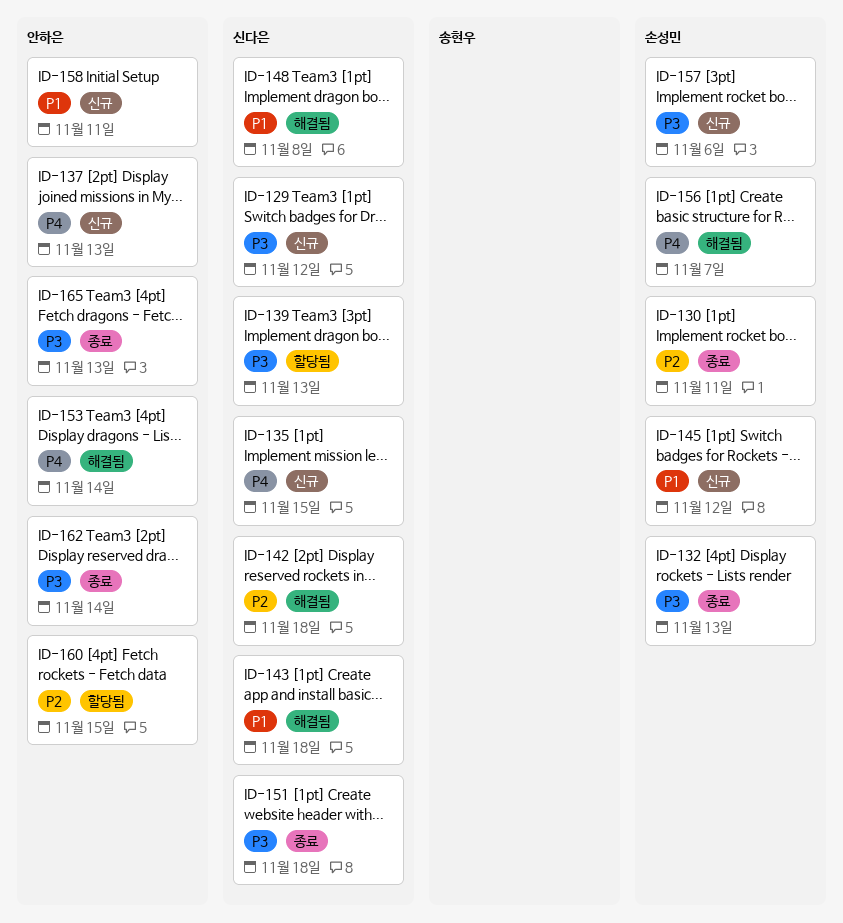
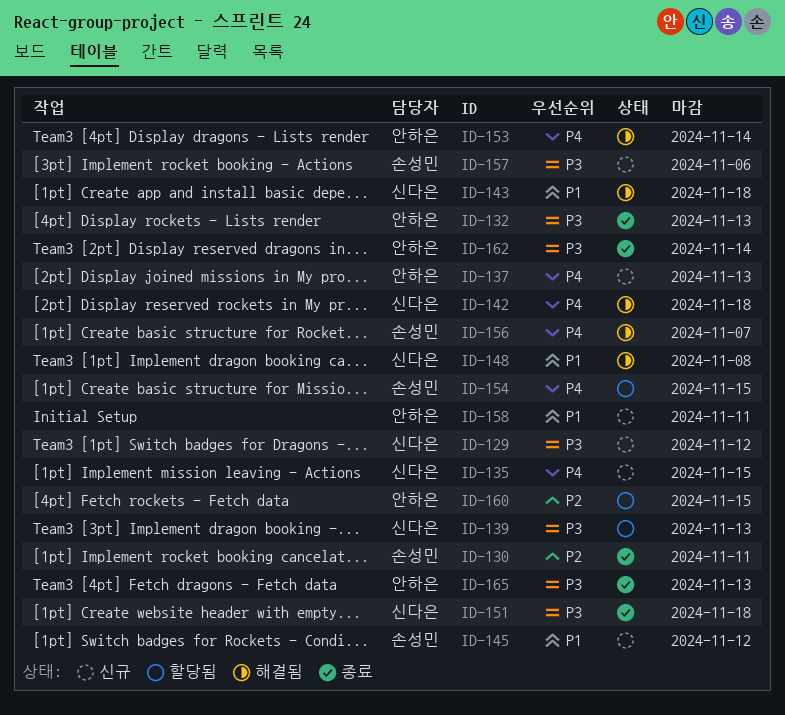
ID-132, owner: 손성민 -> 안하은
ID-142, priority: P2 -> P4
ID-154: none -> present

